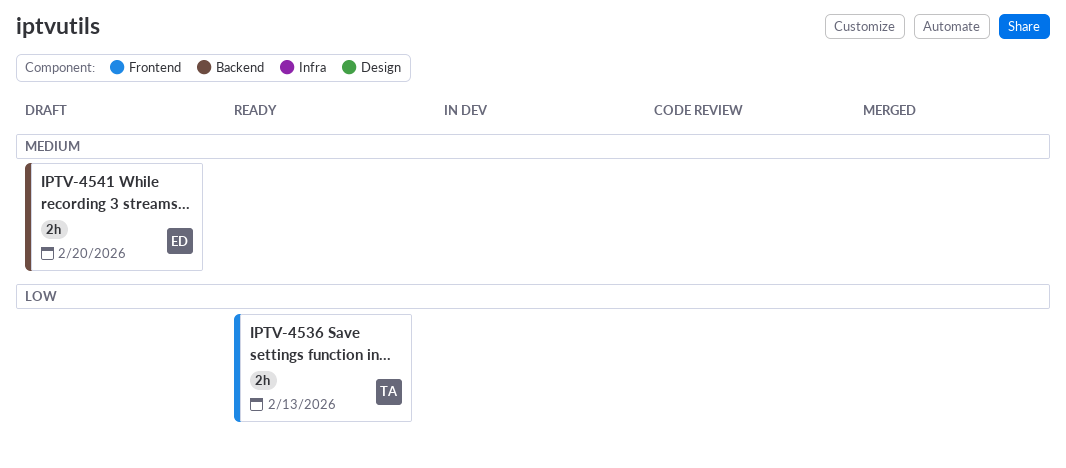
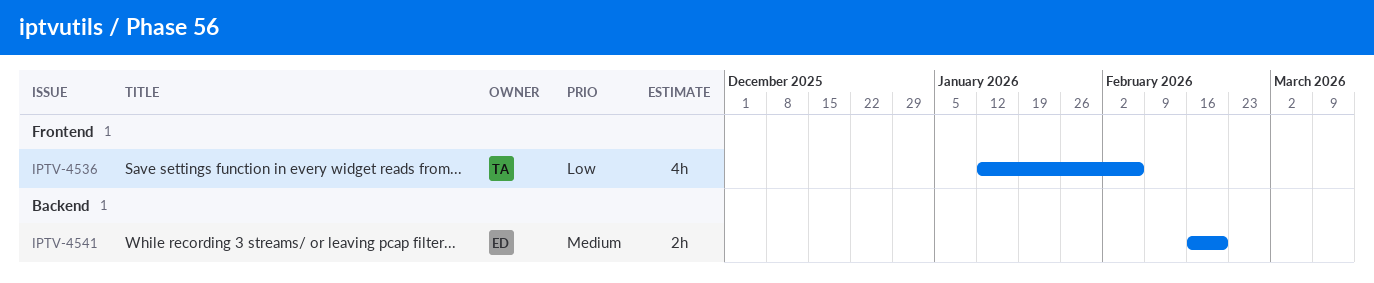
IPTV-4536, estimate: 2h -> 4h
IPTV-4536, due: Feb 13 -> Feb 6

